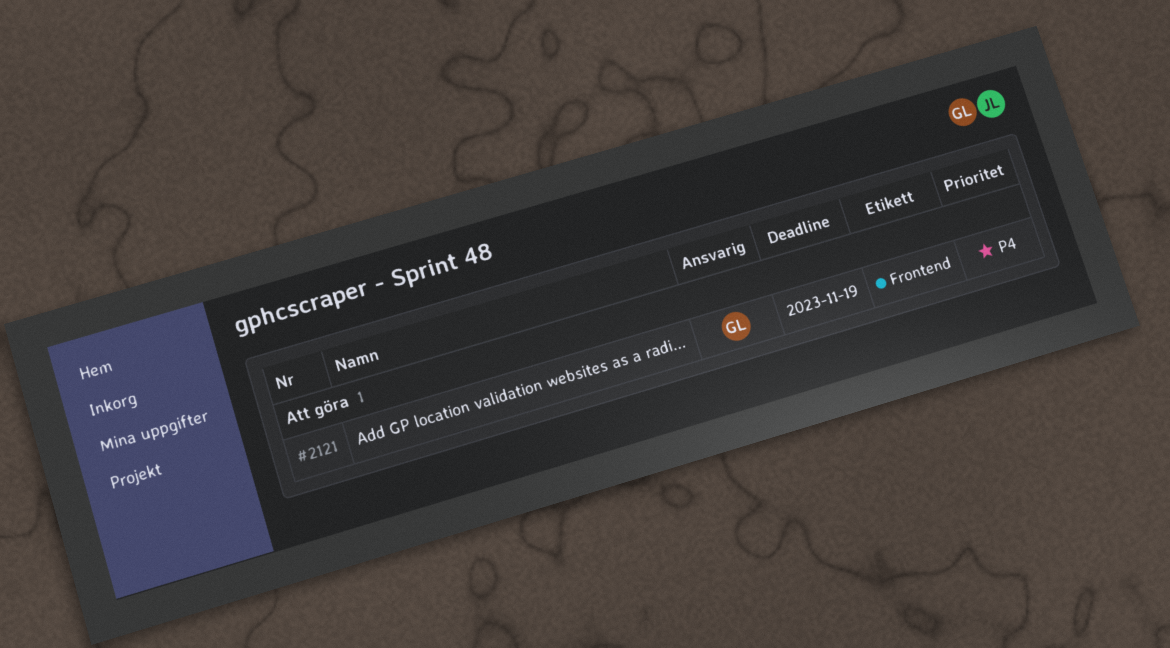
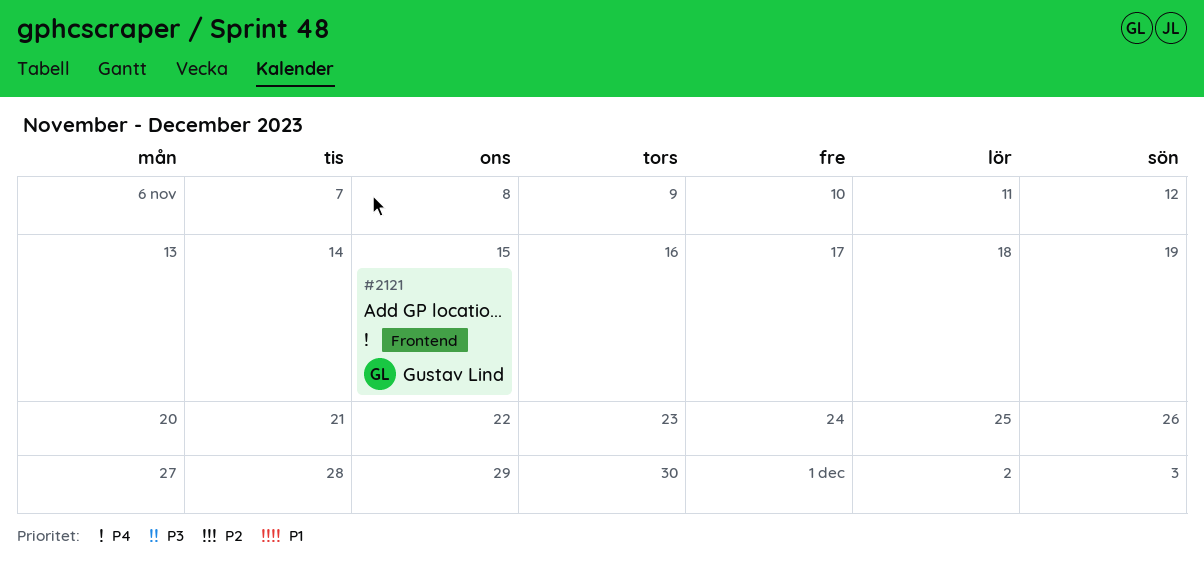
#2121, due: Nov 19 -> Nov 15

